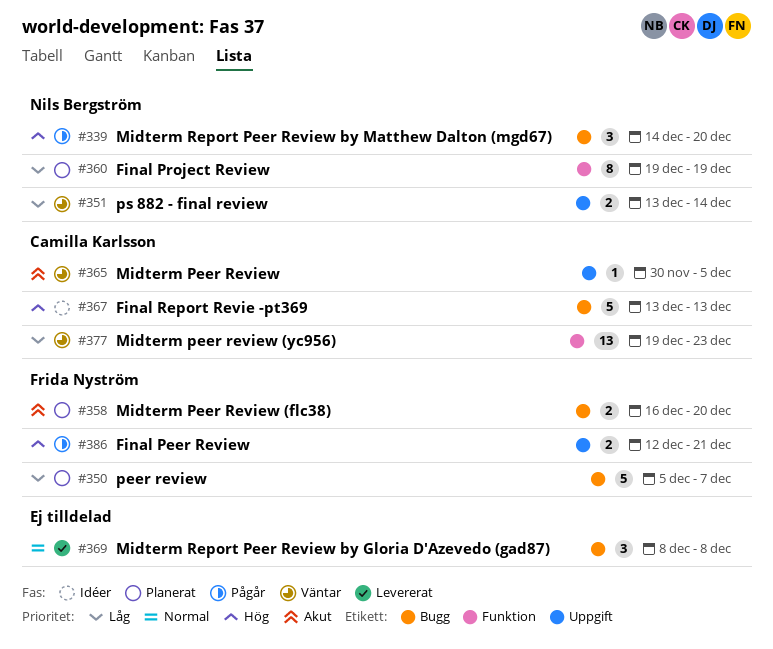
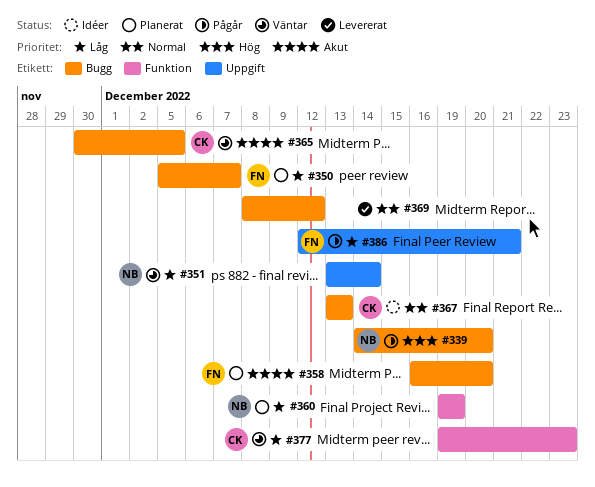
#365, label: Uppgift -> Bugg
#367, priority: Hög -> Normal
#369, due: Dec 8 -> Dec 12
#386, priority: Hög -> Låg

